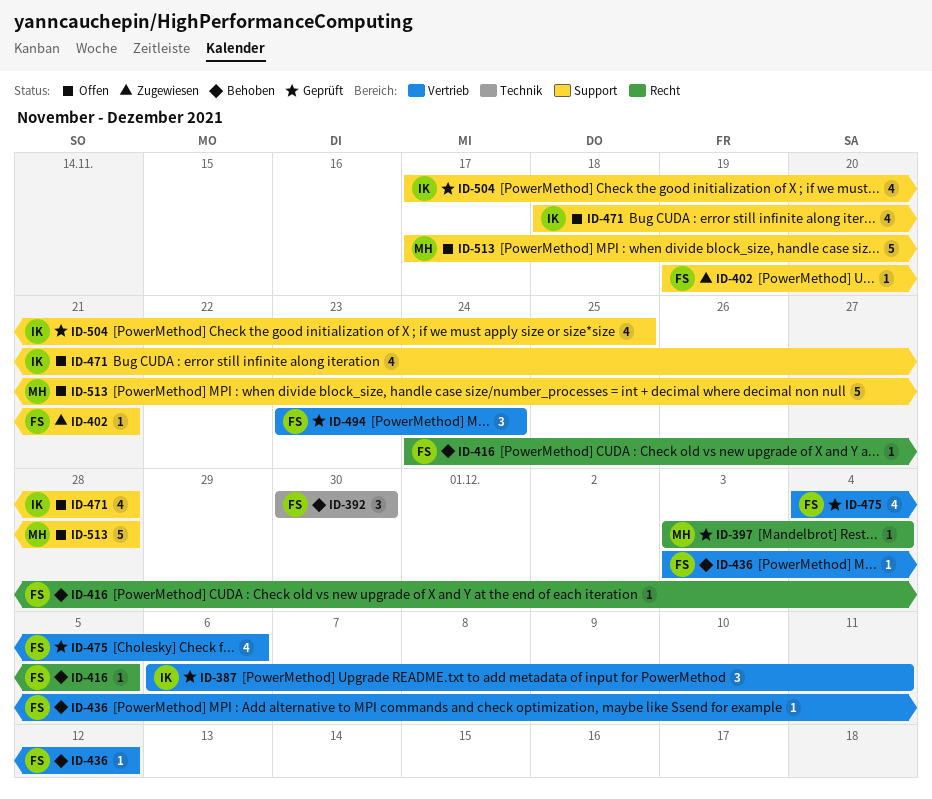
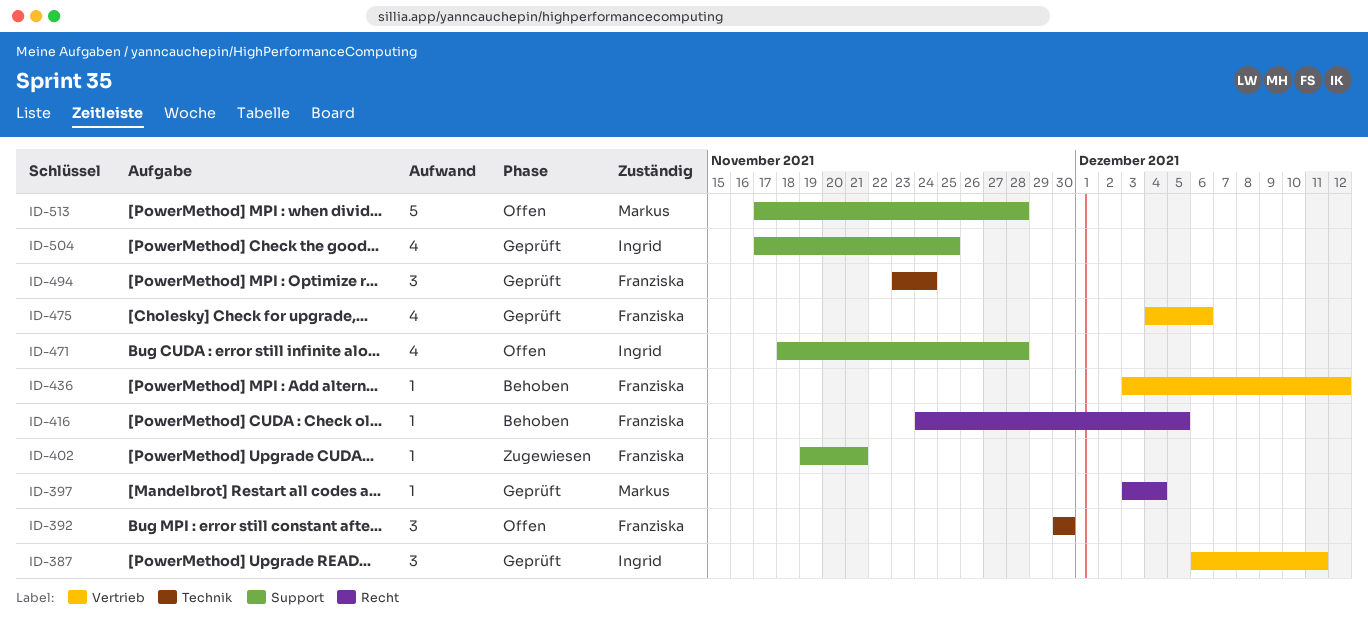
ID-392, status: Behoben -> Offen
ID-494, label: Vertrieb -> Technik

